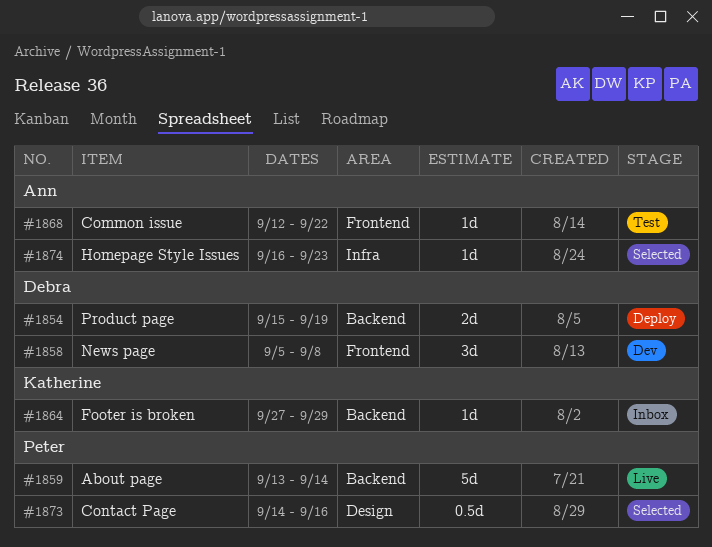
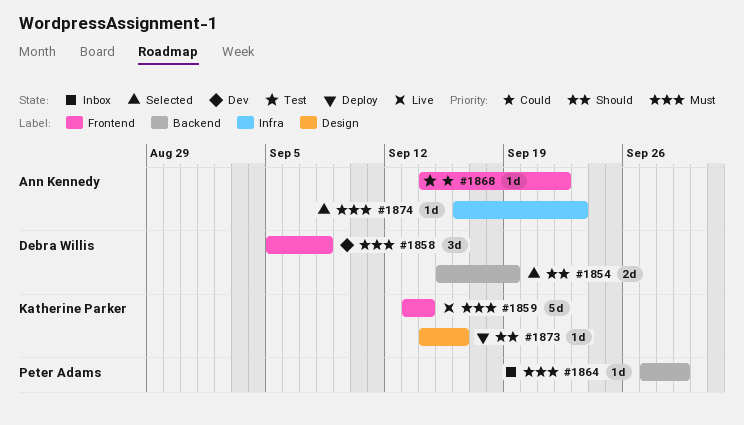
#1854, status: Deploy -> Selected
#1859, owner: Peter Adams -> Katherine Parker
#1859, label: Backend -> Frontend
#1864, owner: Katherine Parker -> Peter Adams
#1868, start: Sep 12 -> Sep 14
#1873, status: Selected -> Deploy
#1873, owner: Peter Adams -> Katherine Parker
#1873, estimate: 0.5d -> 1d

